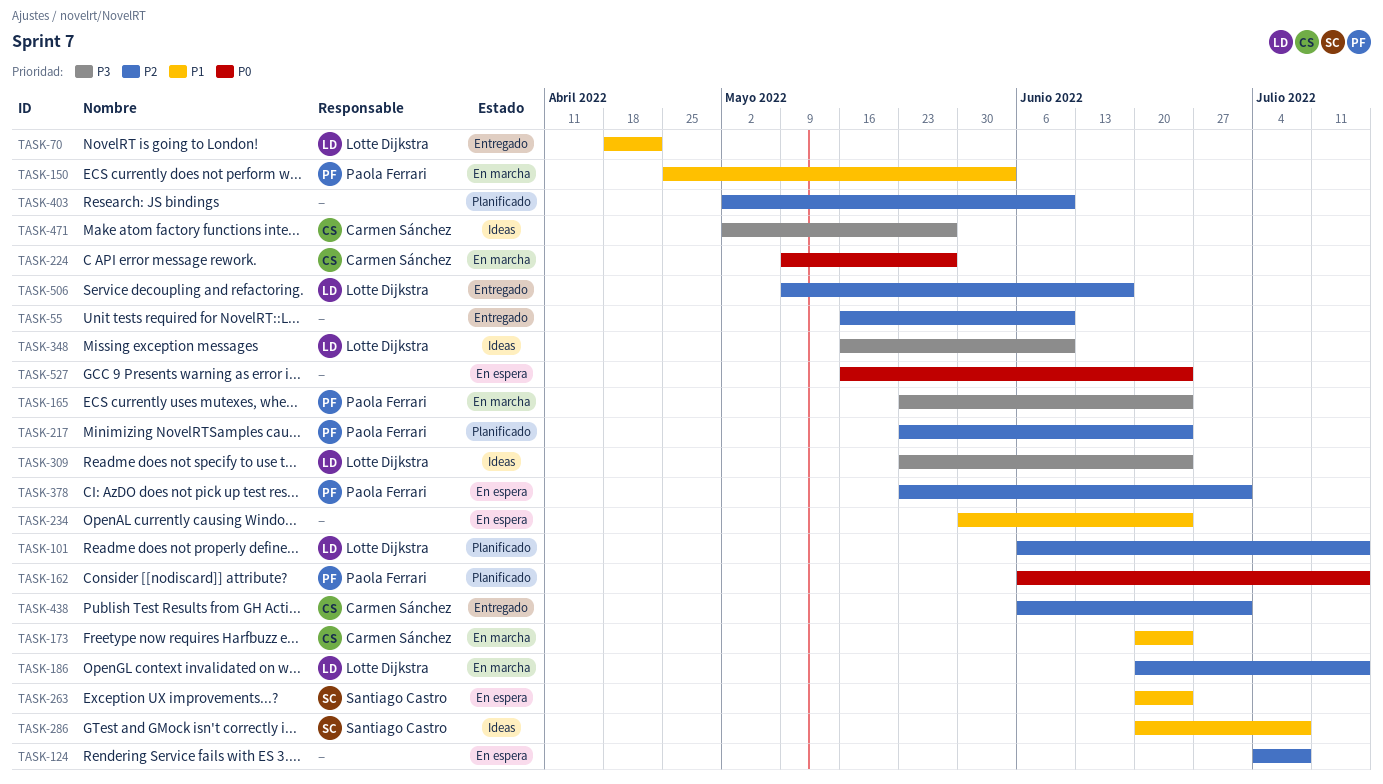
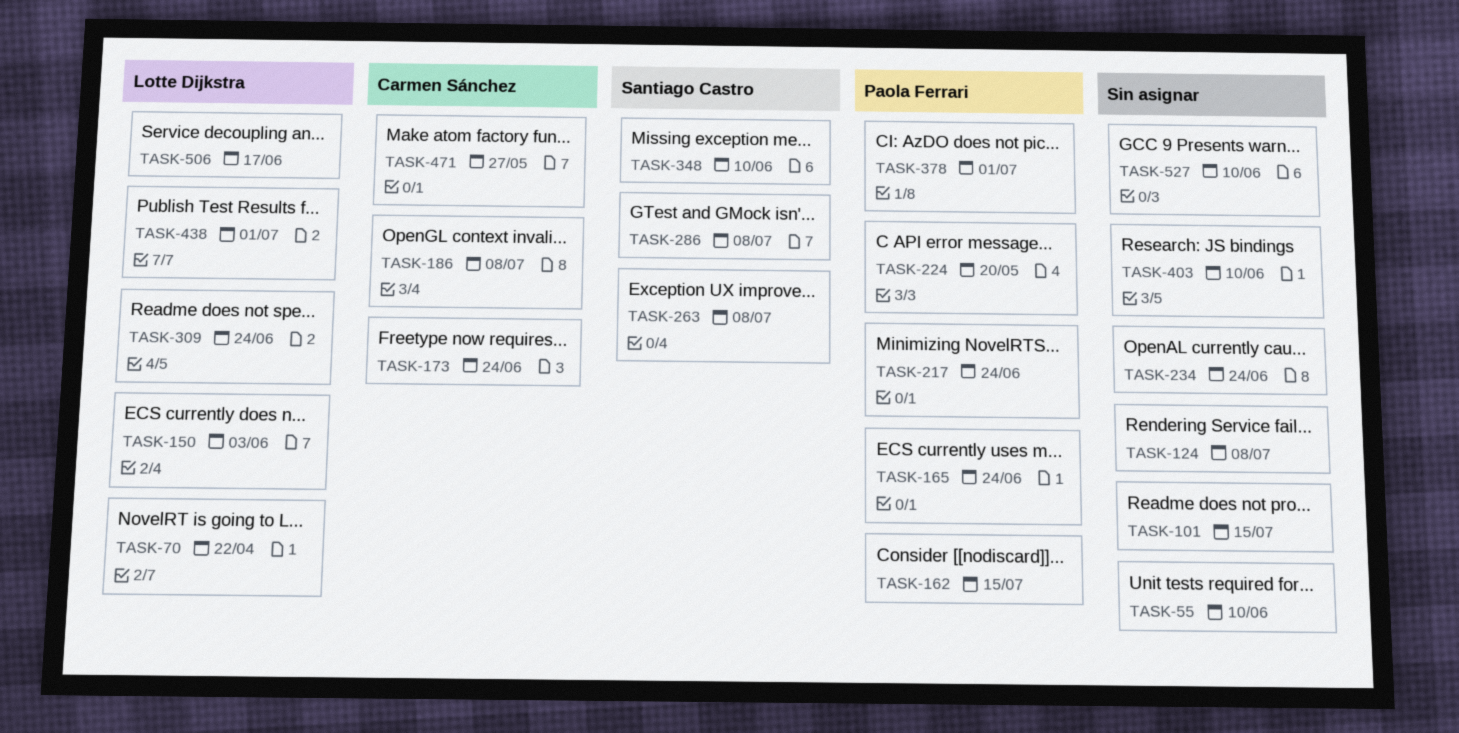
TASK-101, owner: Lotte Dijkstra -> none
TASK-150, owner: Paola Ferrari -> Lotte Dijkstra
TASK-186, owner: Lotte Dijkstra -> Carmen Sánchez
TASK-186, due: Jul 15 -> Jul 8
TASK-224, owner: Carmen Sánchez -> Paola Ferrari
TASK-224, due: May 27 -> May 20
TASK-263, due: Jun 24 -> Jul 8
TASK-348, owner: Lotte Dijkstra -> Santiago Castro
TASK-438, owner: Carmen Sánchez -> Lotte Dijkstra
TASK-527, due: Jun 24 -> Jun 10

